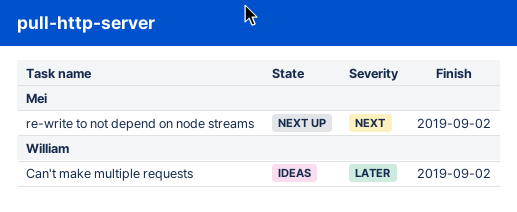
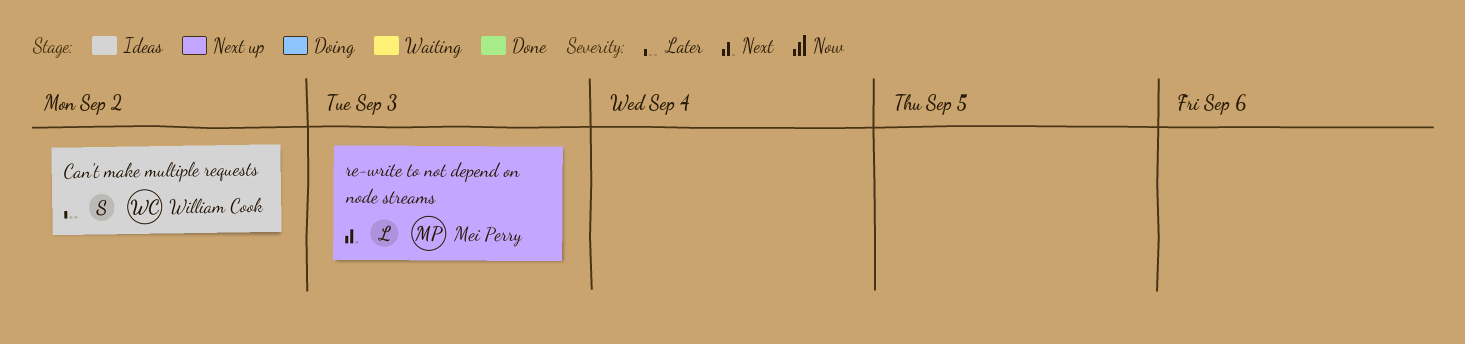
re-write to not depend on node streams, due: Sep 2 -> Sep 3

